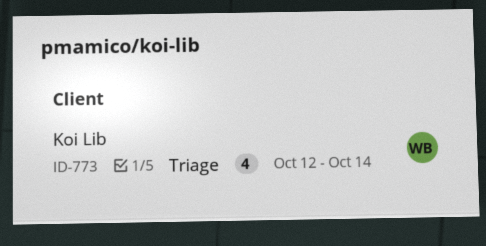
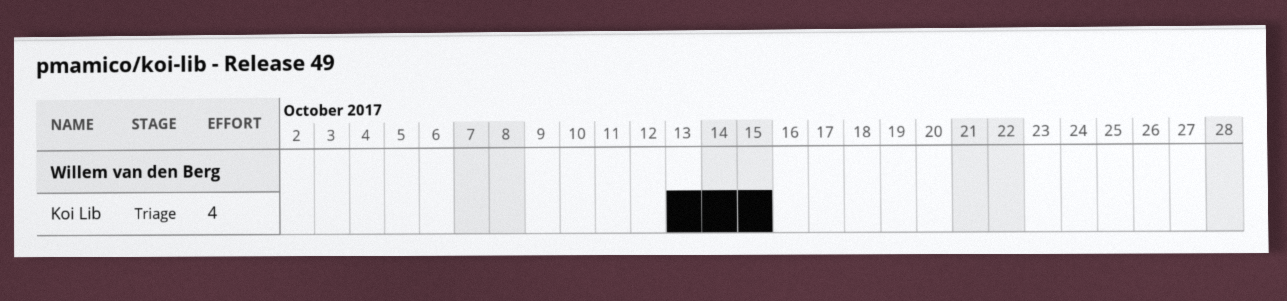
Koi Lib, start: Oct 12 -> Oct 13
Koi Lib, due: Oct 14 -> Oct 15

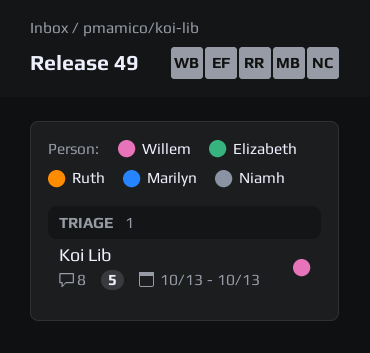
Koi Lib, estimate: 4 -> 5
Koi Lib, due: Oct 15 -> Oct 13

